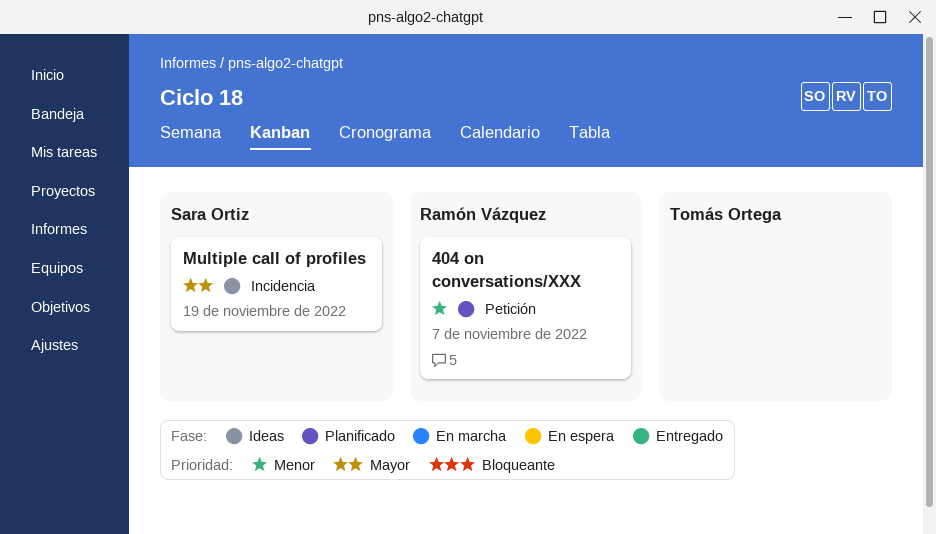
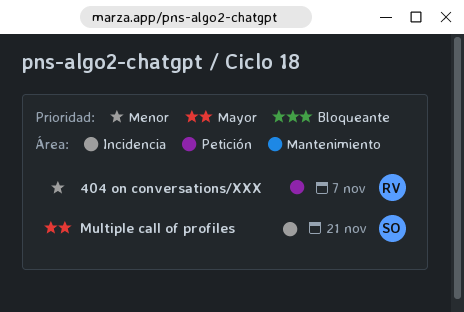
Multiple call of profiles, due: Nov 19 -> Nov 21

